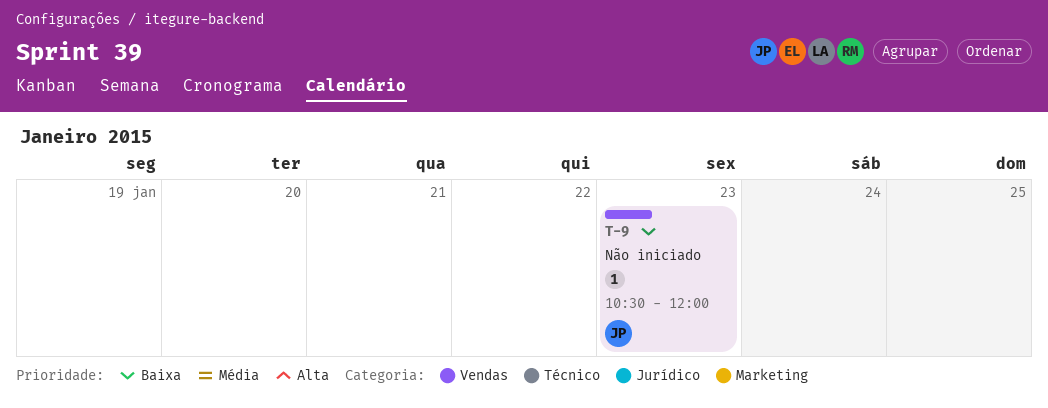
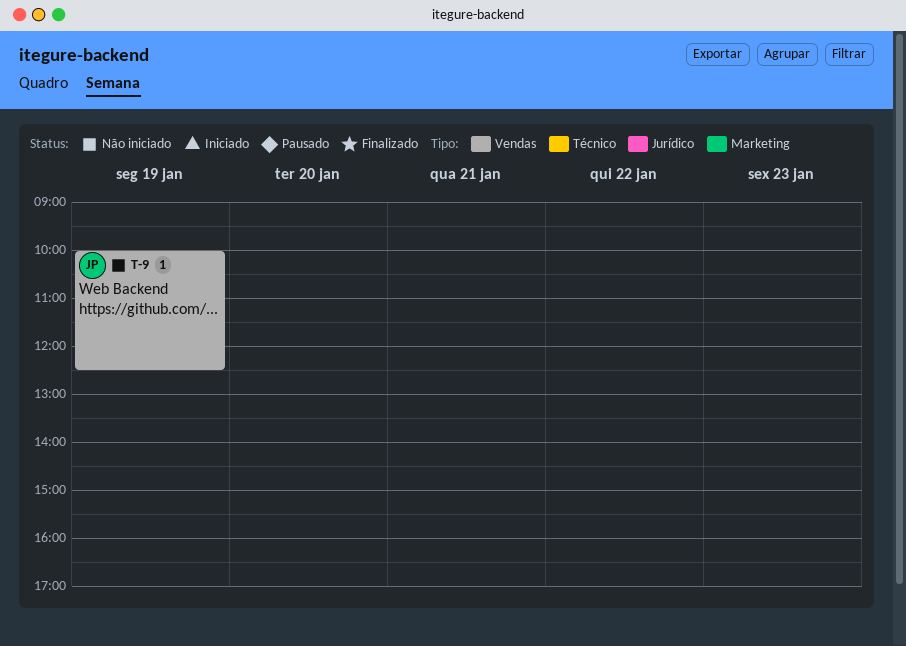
T-9, day: Jan 23 -> Jan 19
T-9, begins: 10:30 -> 10:00
T-9, ends: 12:00 -> 12:30

